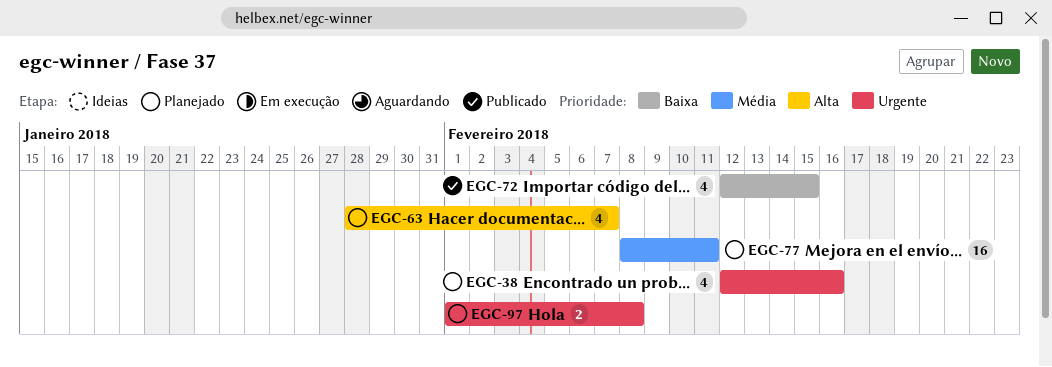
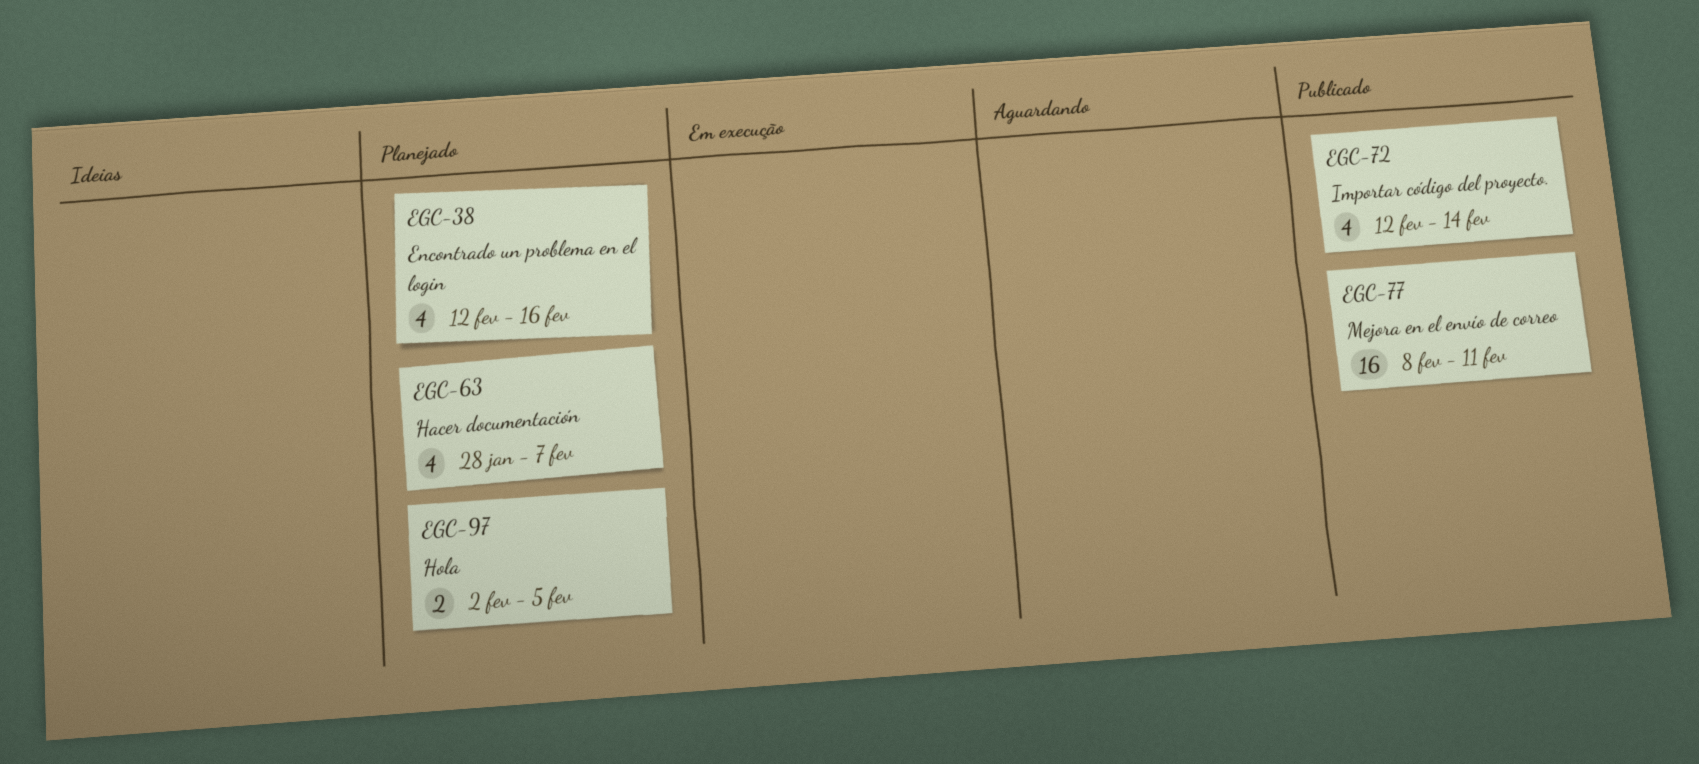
EGC-72, due: Feb 15 -> Feb 14
EGC-77, status: Planejado -> Publicado
EGC-97, start: Feb 1 -> Feb 2
EGC-97, due: Feb 8 -> Feb 5

